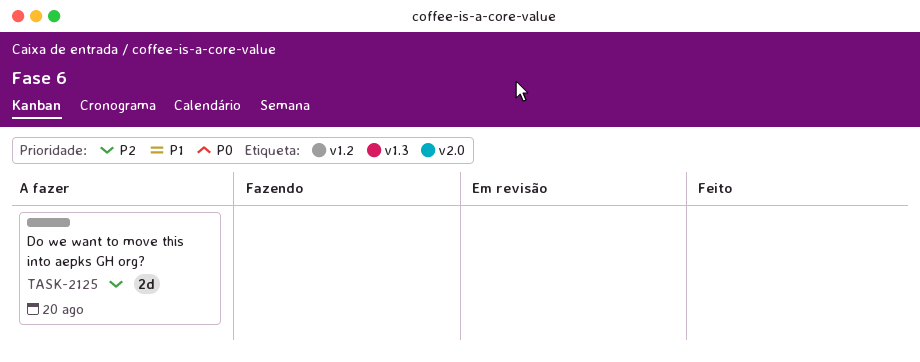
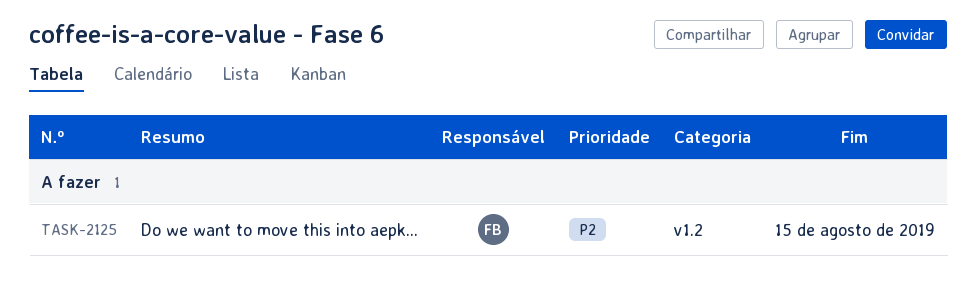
TASK-2125, due: Aug 20 -> Aug 15

